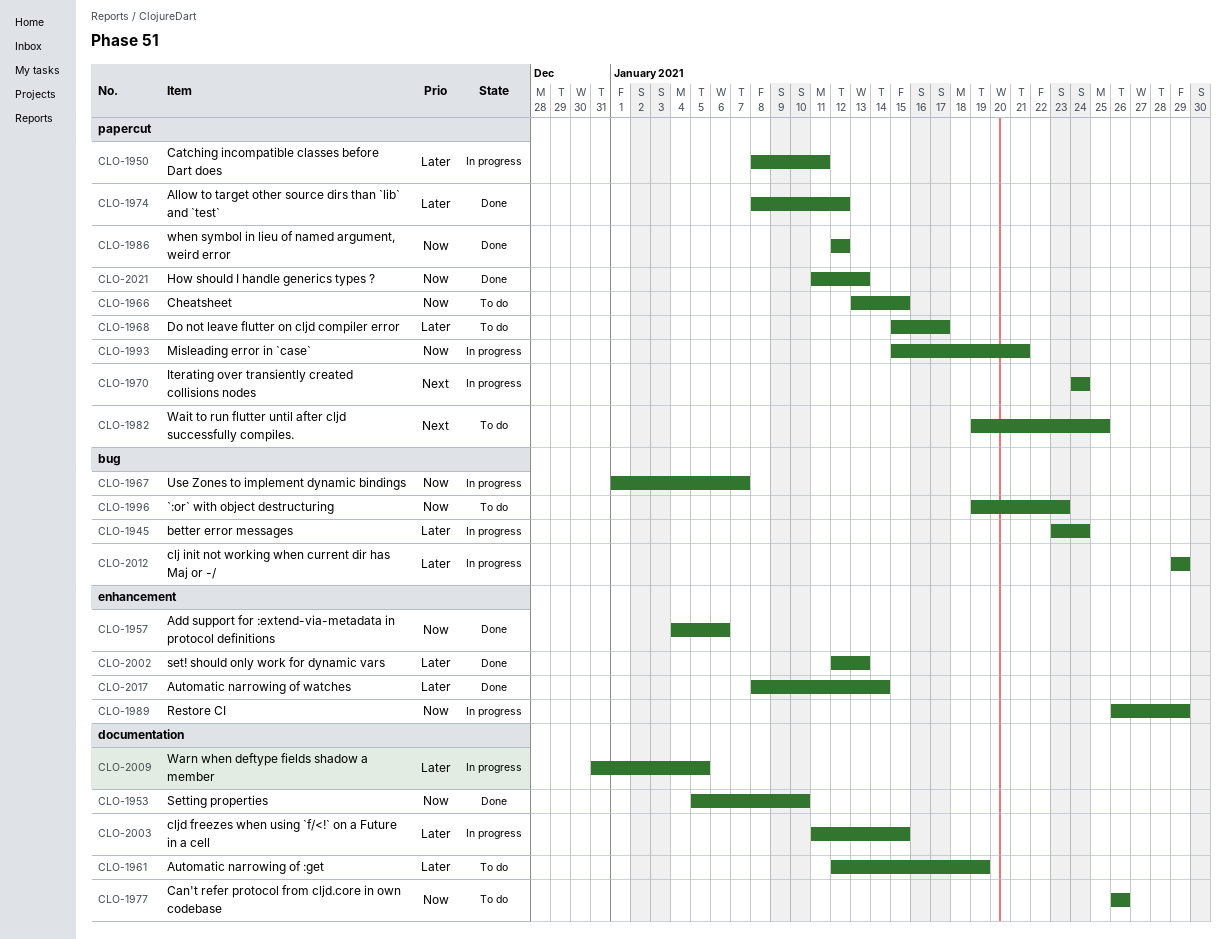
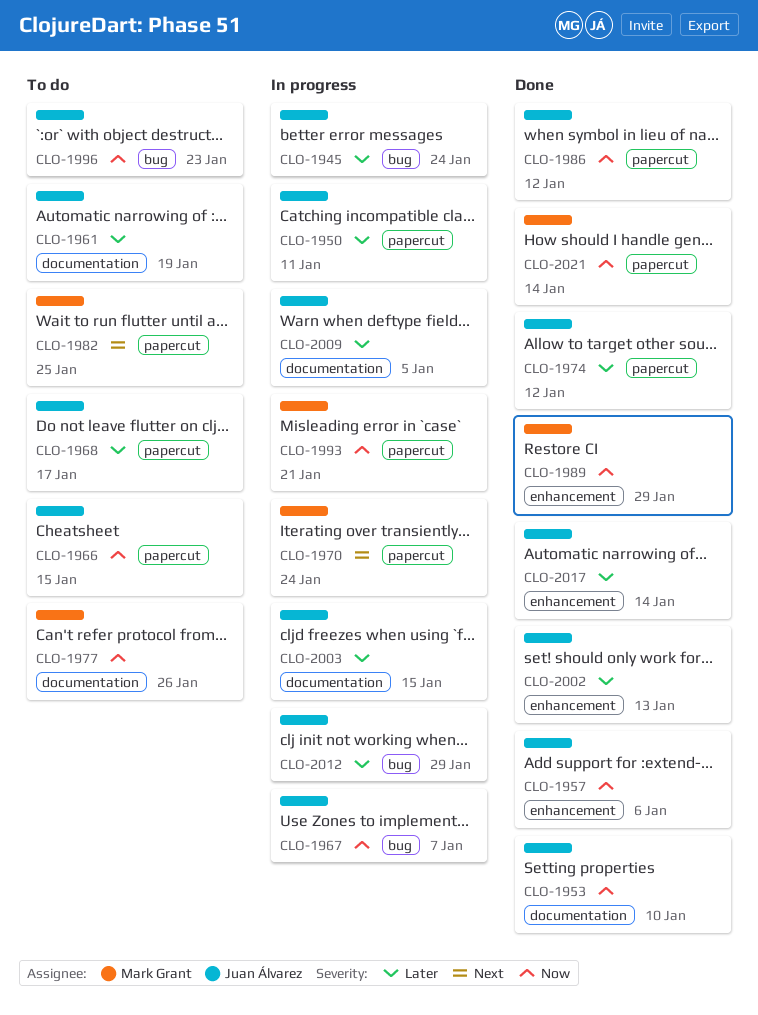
CLO-1989, status: In progress -> Done
CLO-2021, due: Jan 13 -> Jan 14

